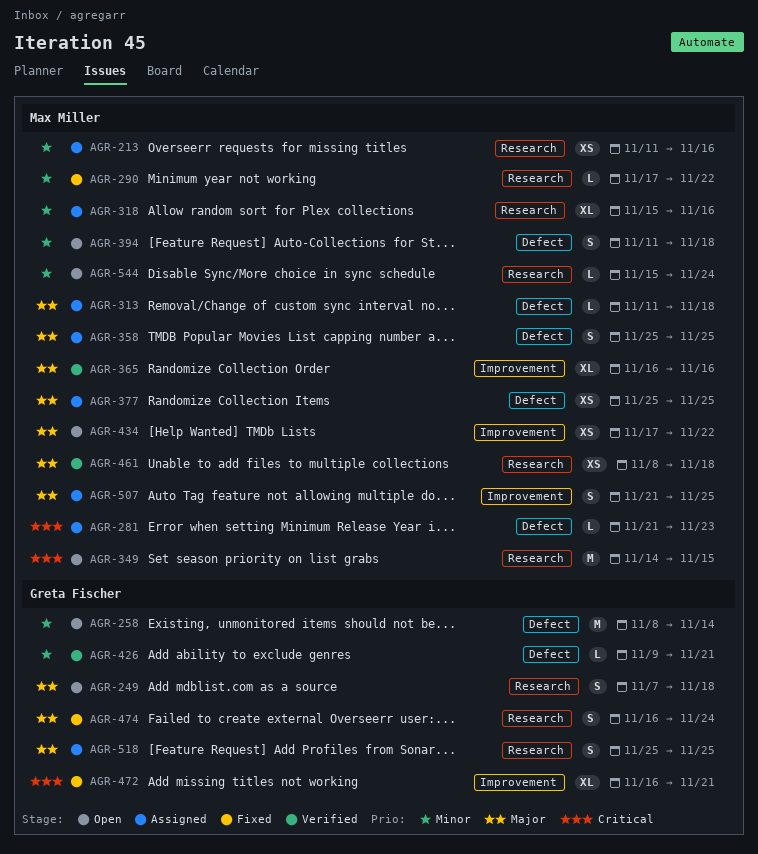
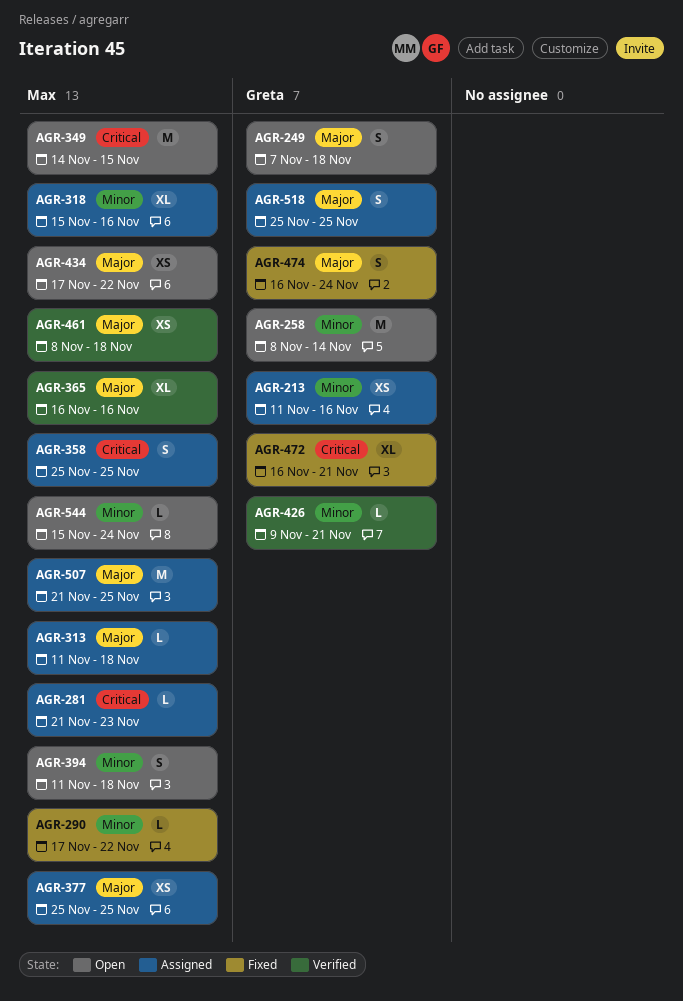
AGR-213, owner: Max Miller -> Greta Fischer
AGR-358, priority: Major -> Critical
AGR-507, estimate: S -> M

